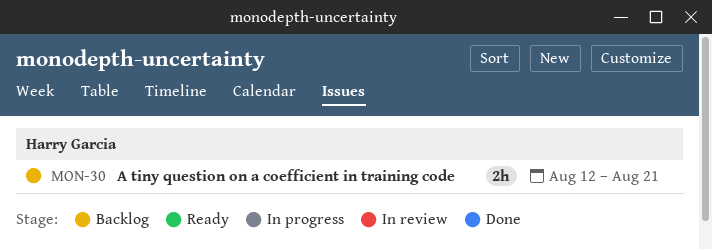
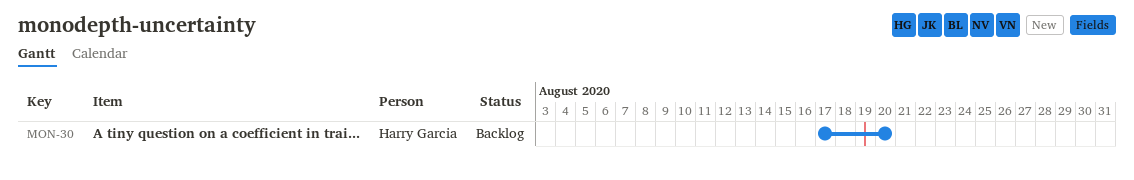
MON-30, start: Aug 12 -> Aug 17
MON-30, due: Aug 21 -> Aug 20

